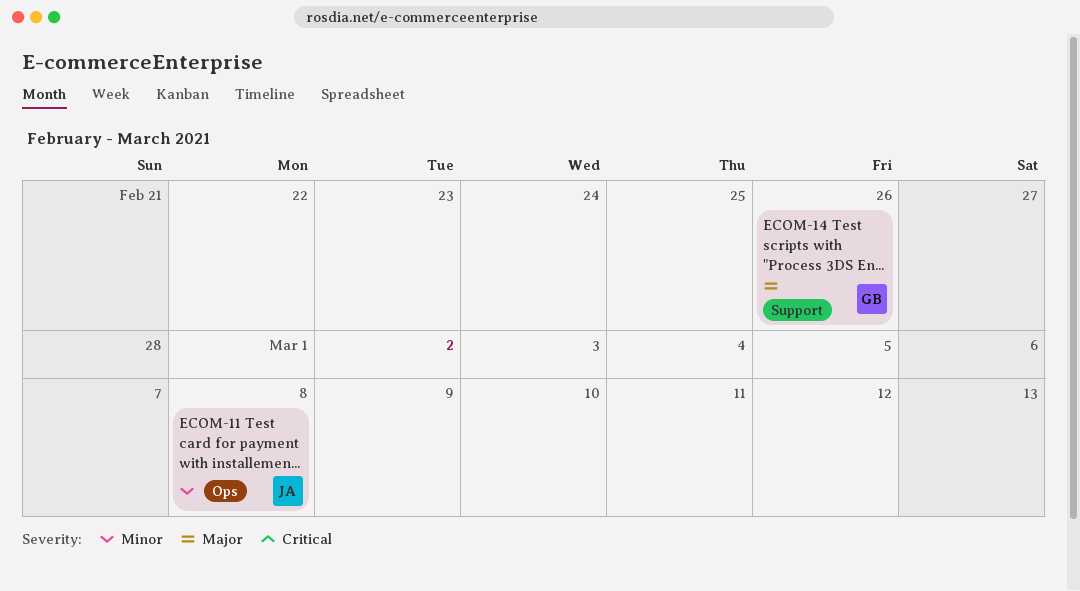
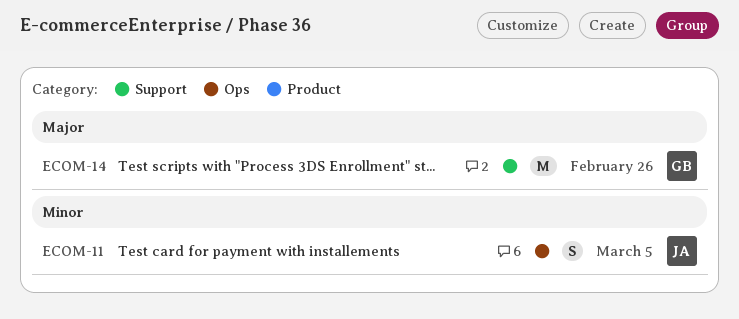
ECOM-11, due: Mar 8 -> Mar 5

